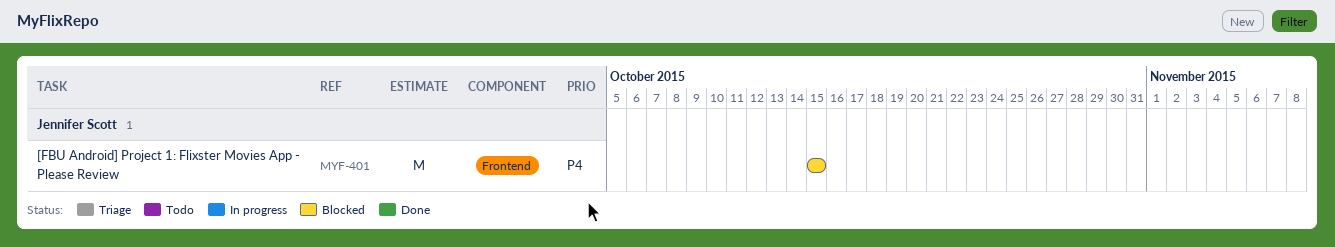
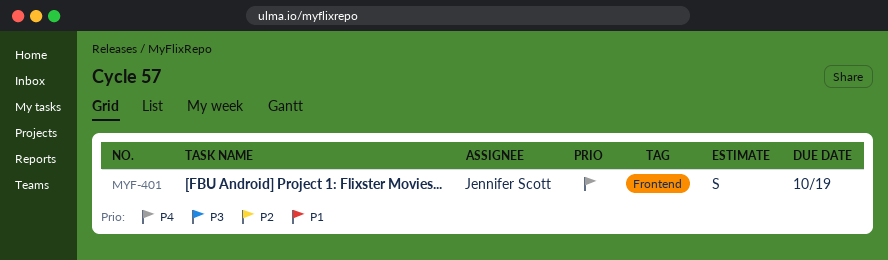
MYF-401, estimate: M -> S
MYF-401, due: Oct 15 -> Oct 19

